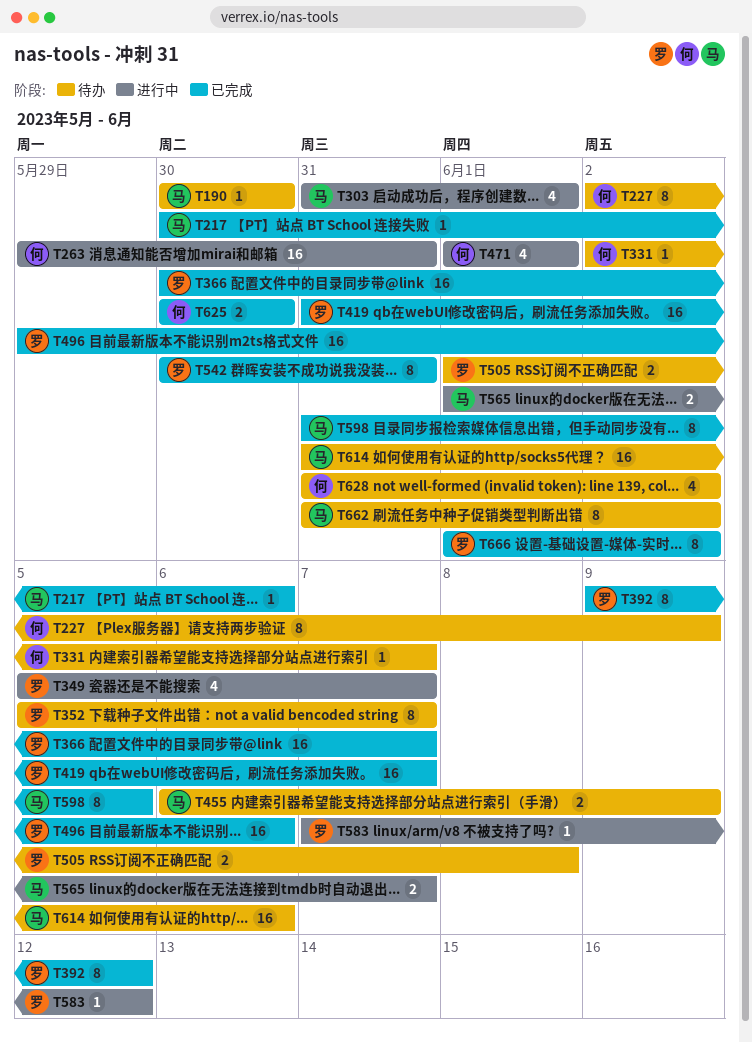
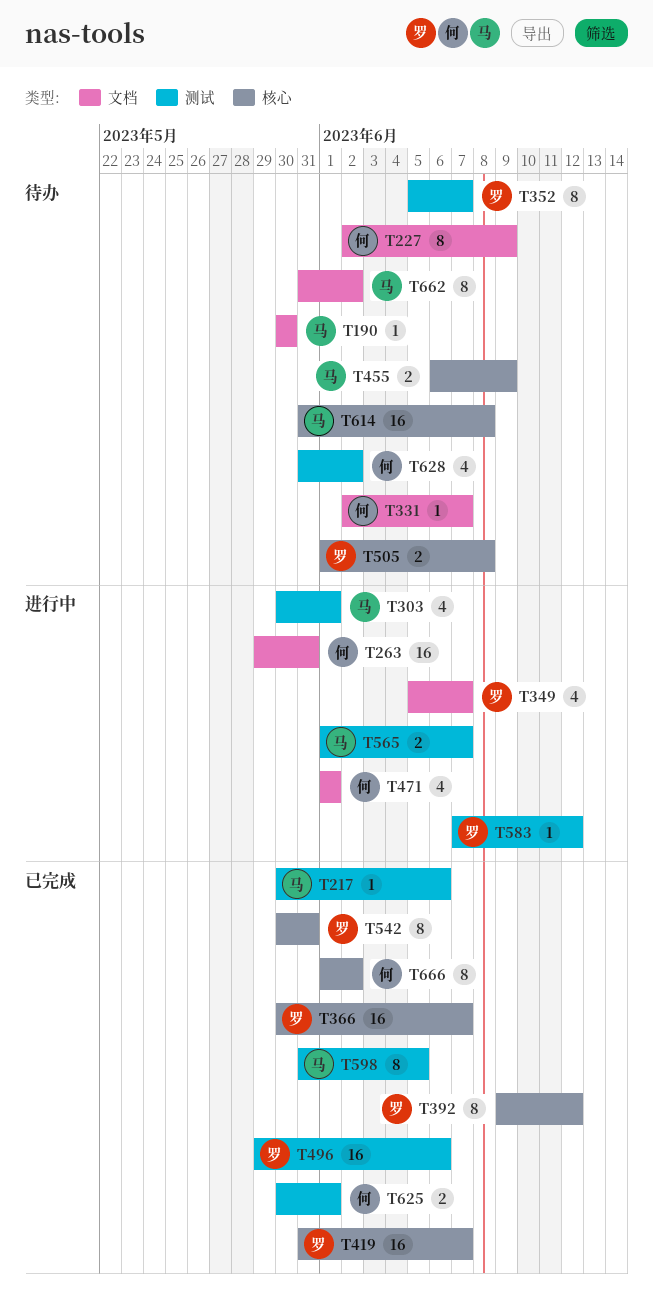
T303, start: May 31 -> May 30
T614, due: Jun 6 -> Jun 8
T625, due: May 30 -> Jun 1
T666, owner: 罗 -> 何

